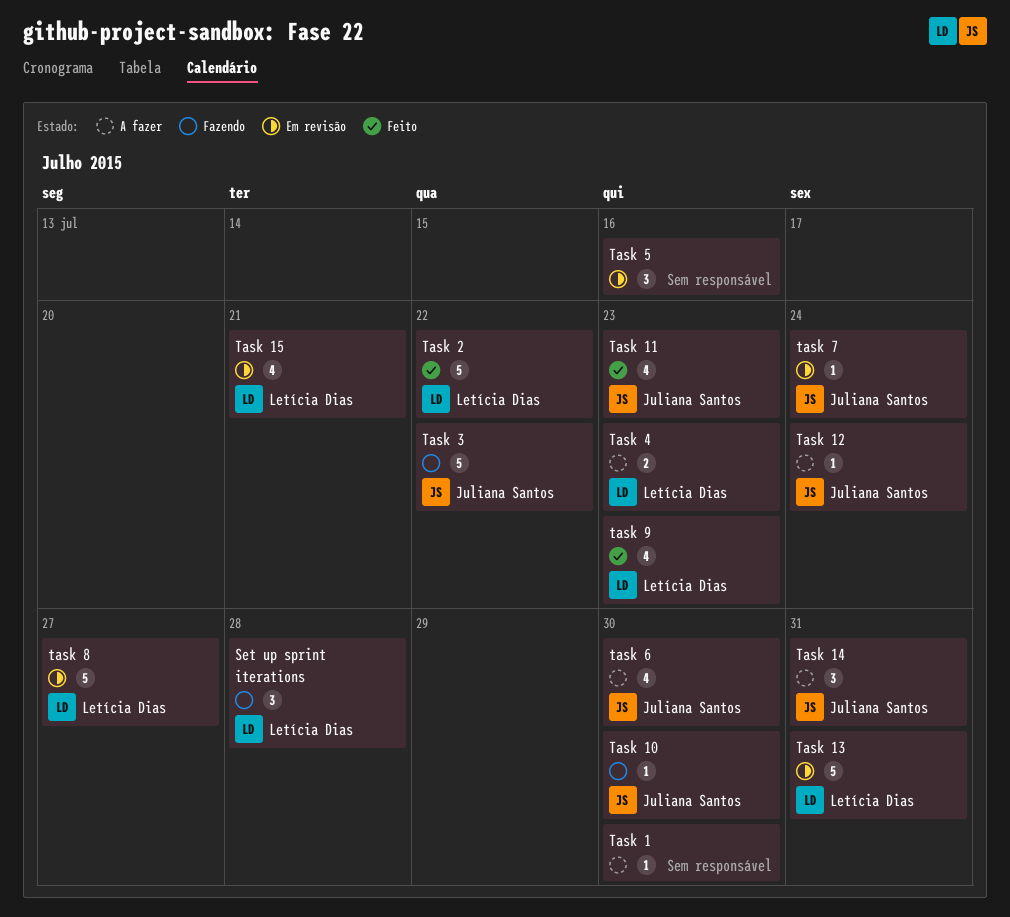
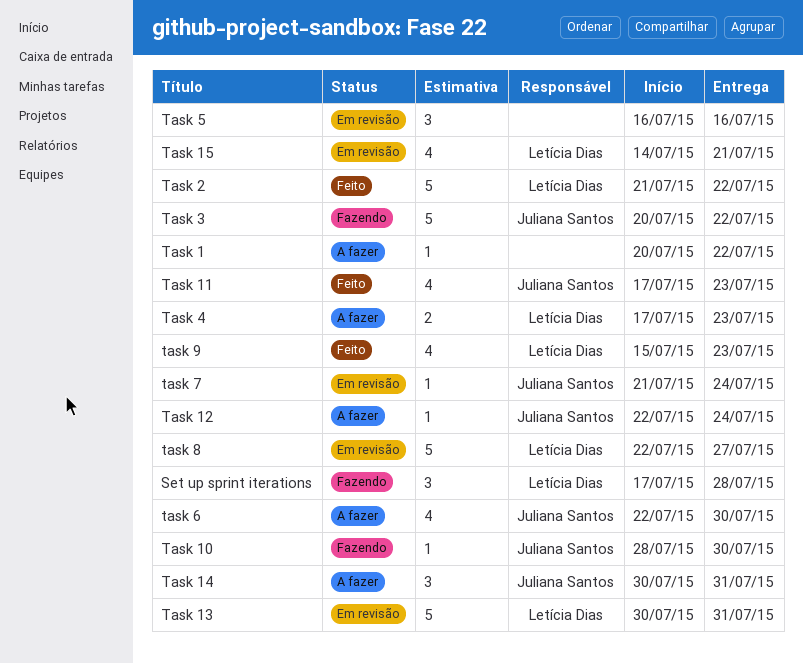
Task 1, due: Jul 30 -> Jul 22

